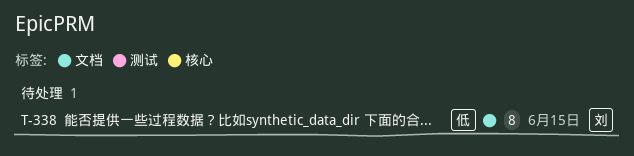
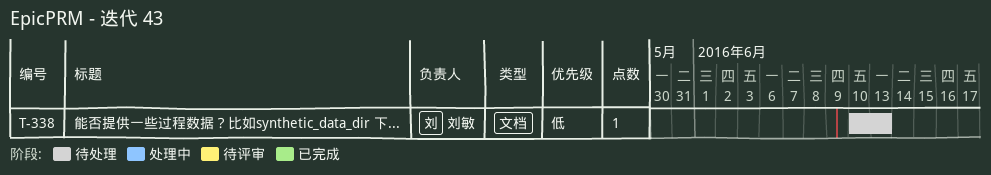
T-338, estimate: 8 -> 1
T-338, due: Jun 15 -> Jun 13

